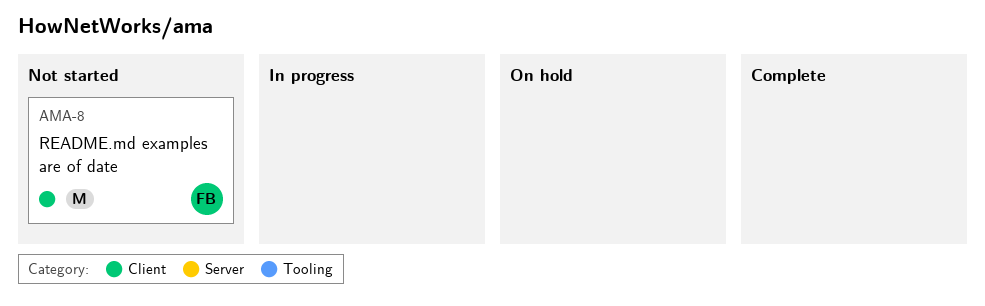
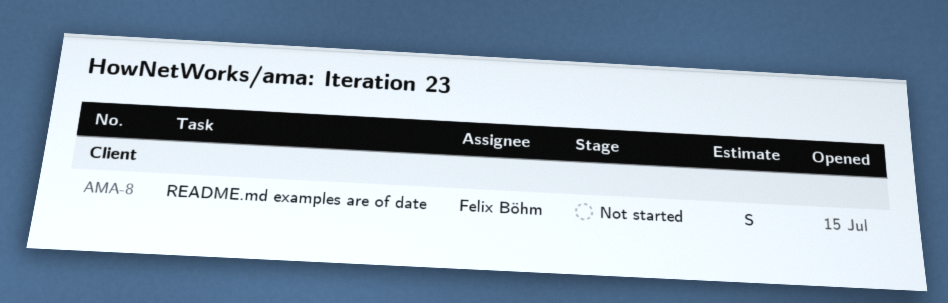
AMA-8, estimate: M -> S

